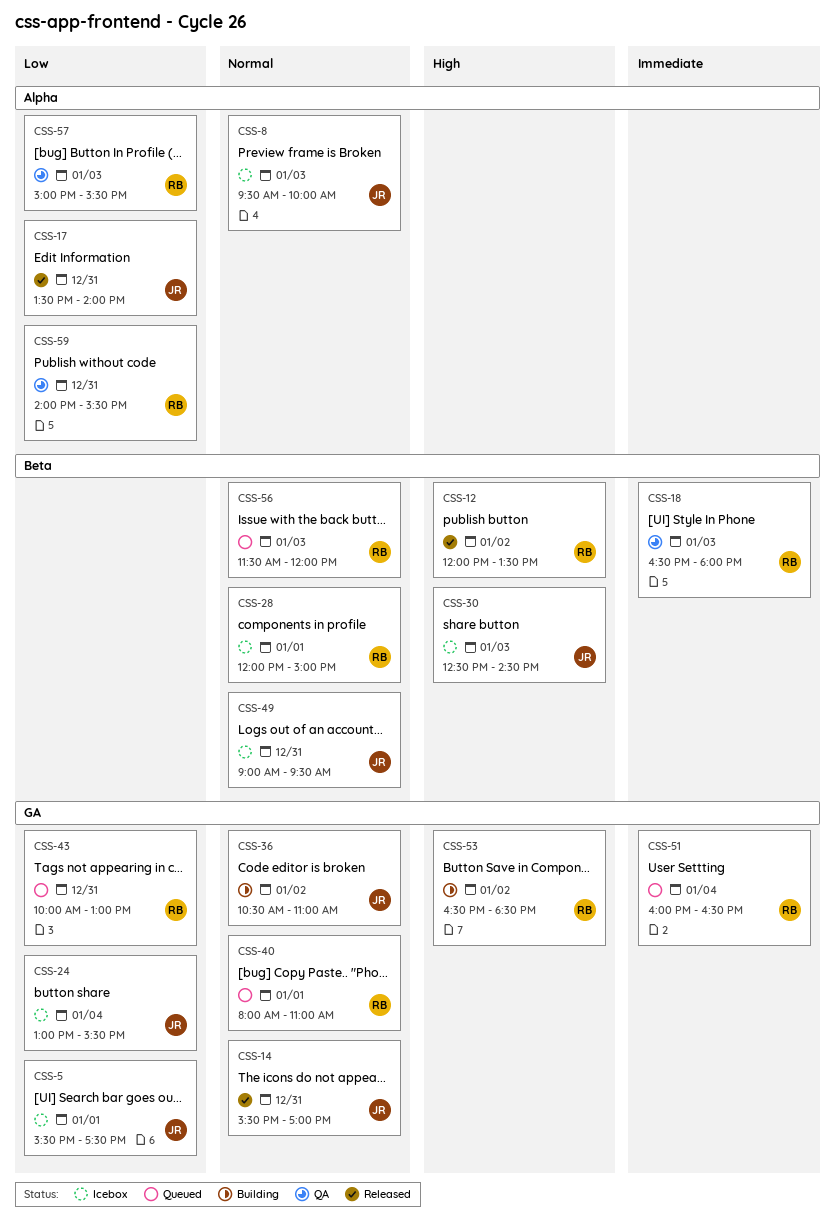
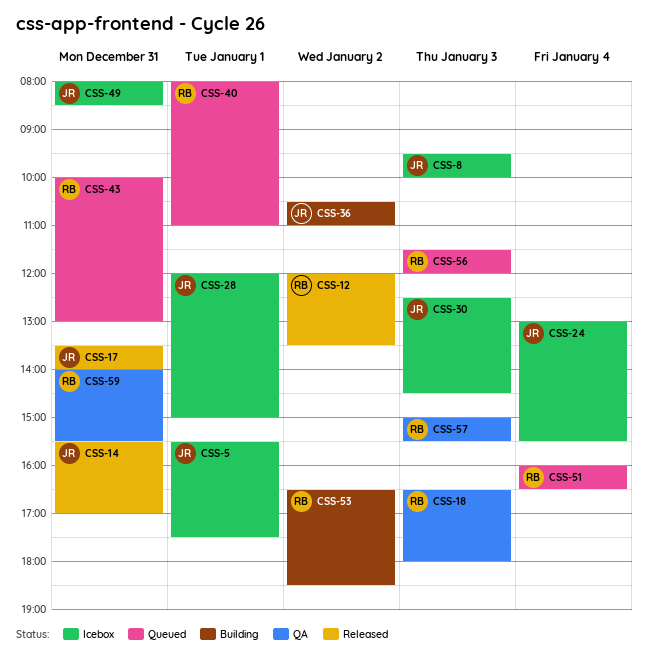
CSS-28, owner: RB -> JR
CSS-49, begins: 09:00 -> 08:00
CSS-49, ends: 09:30 -> 08:30

